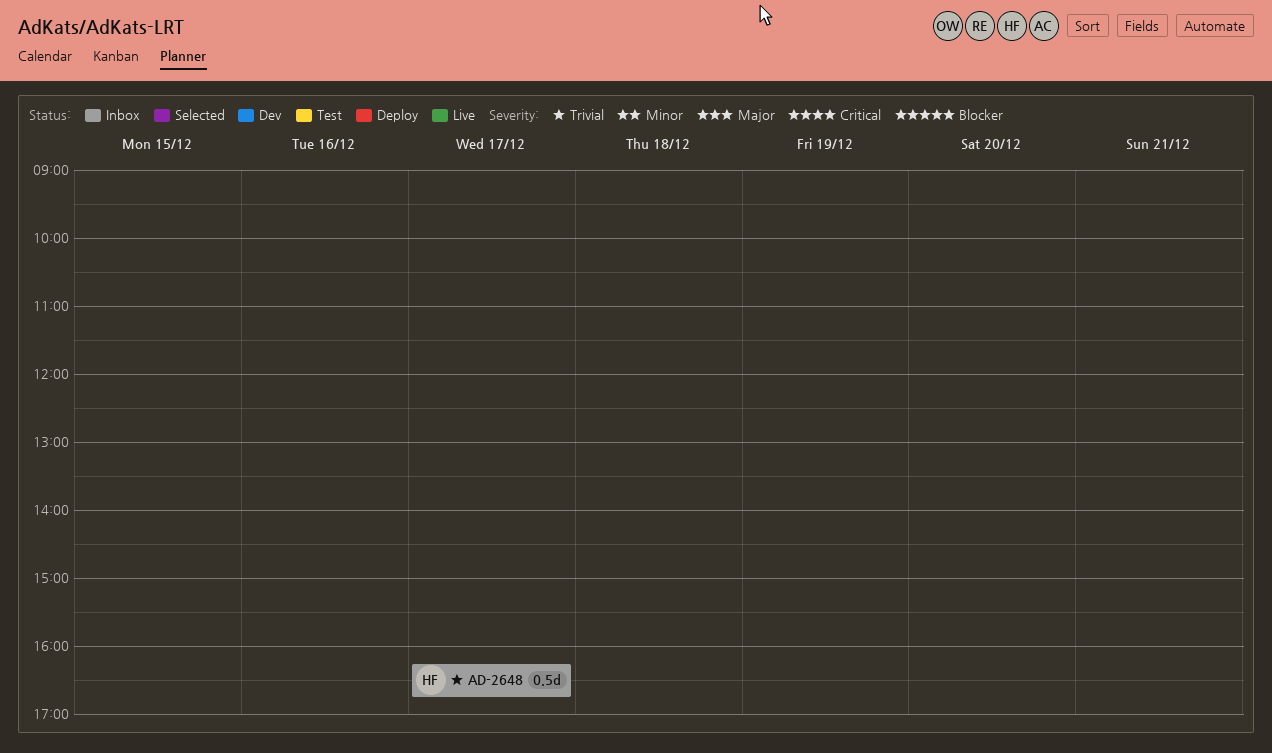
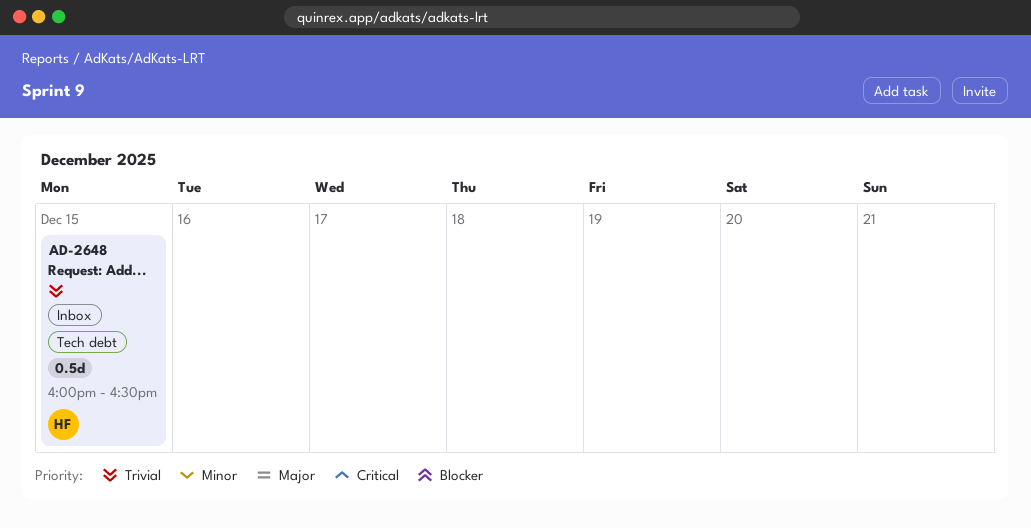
AD-2648, day: Dec 17 -> Dec 15
AD-2648, begins: 16:15 -> 16:00
AD-2648, ends: 16:45 -> 16:30

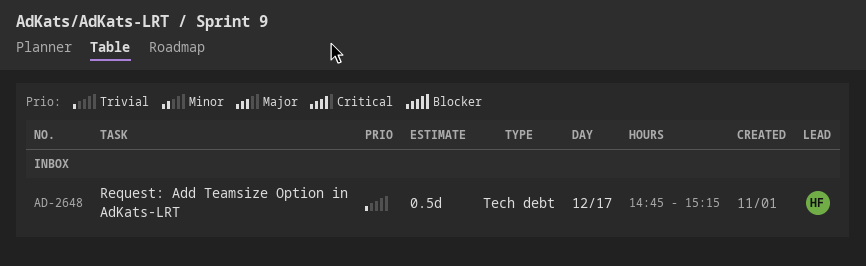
AD-2648, day: Dec 15 -> Dec 17
AD-2648, begins: 16:00 -> 14:45
AD-2648, ends: 16:30 -> 15:15

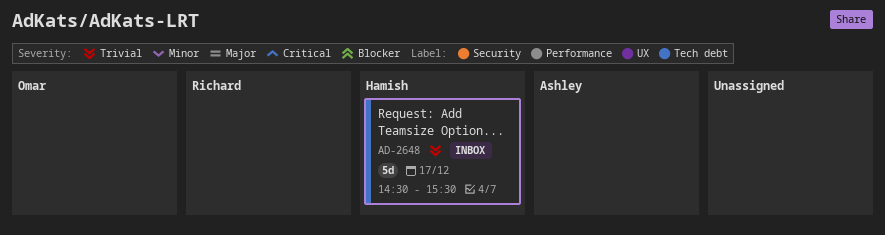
AD-2648, estimate: 0.5d -> 5d
AD-2648, begins: 14:45 -> 14:30
AD-2648, ends: 15:15 -> 15:30

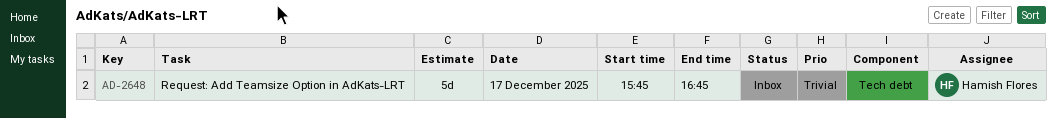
AD-2648, begins: 14:30 -> 15:45
AD-2648, ends: 15:30 -> 16:45

